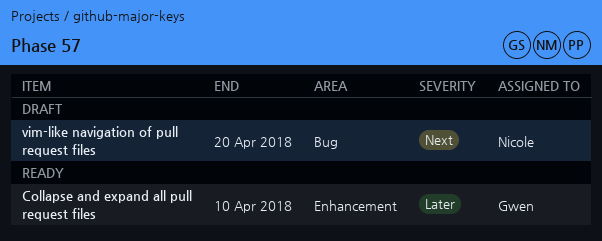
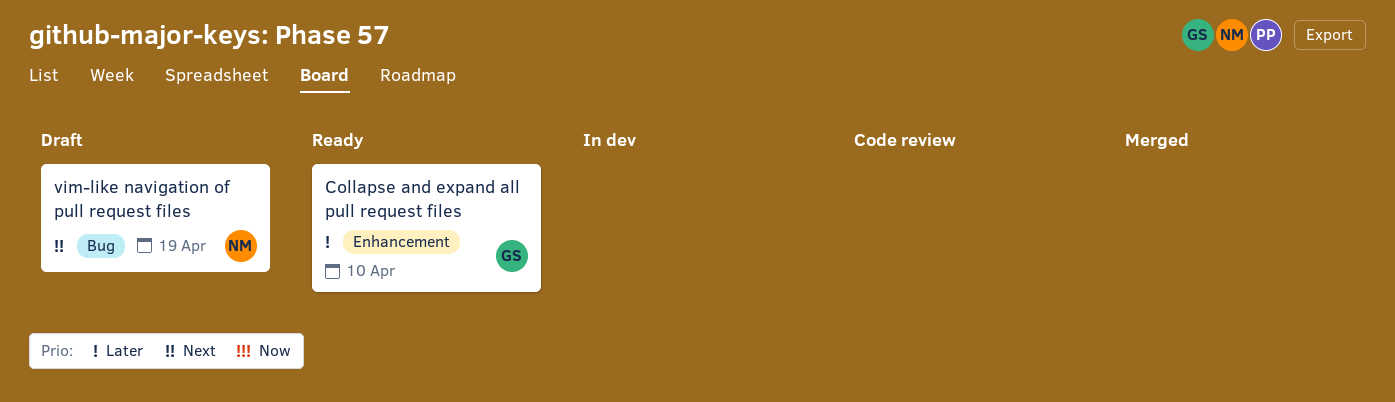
vim-like navigation of pull request files, due: Apr 20 -> Apr 19

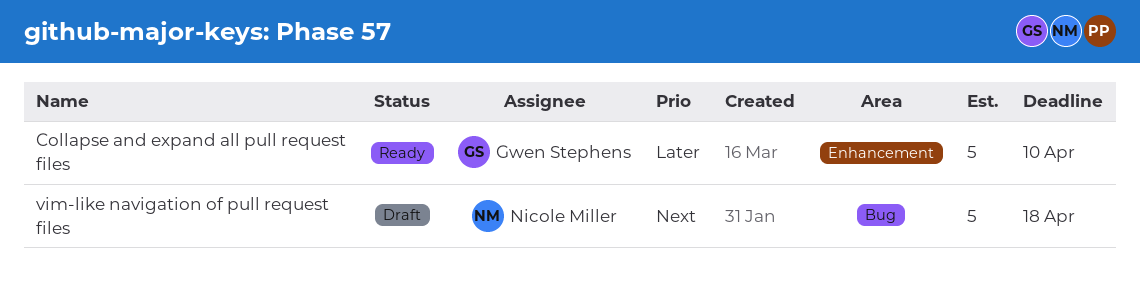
vim-like navigation of pull request files, due: Apr 19 -> Apr 18

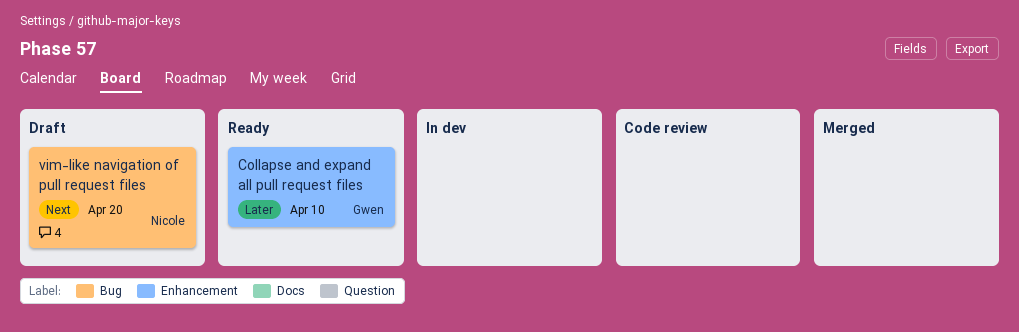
vim-like navigation of pull request files, due: Apr 18 -> Apr 20

